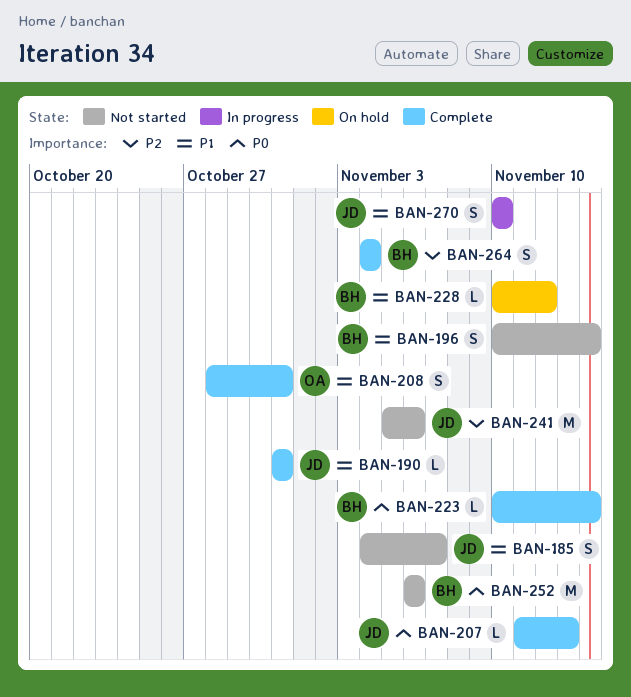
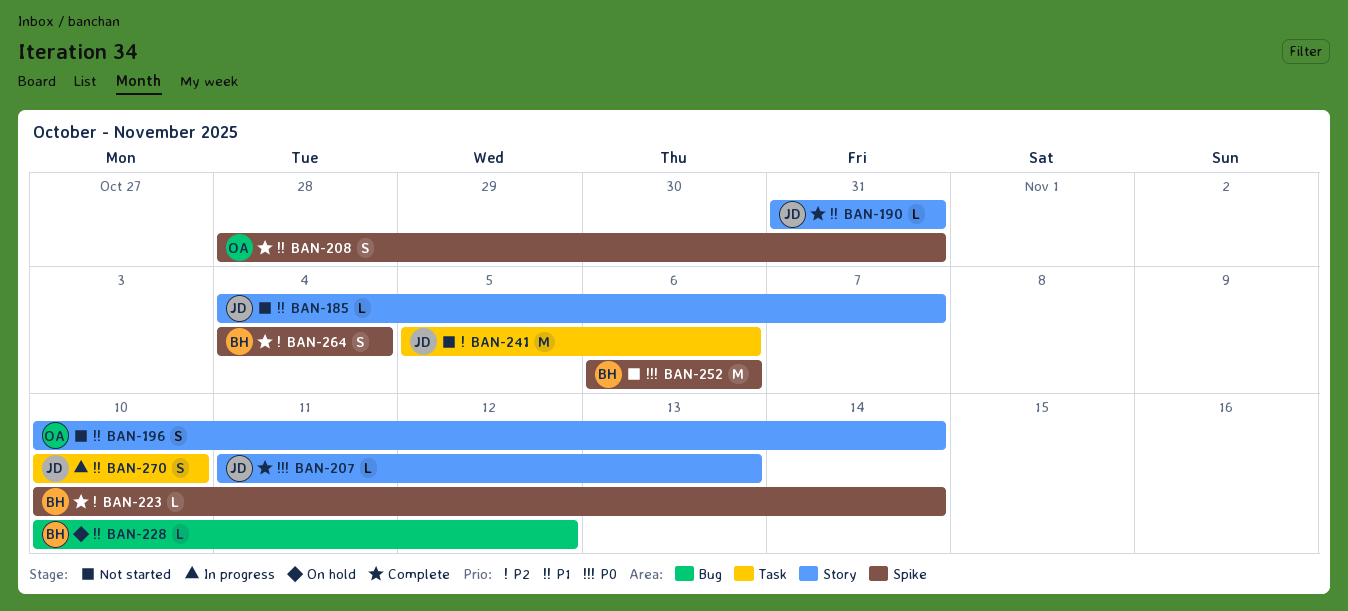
BAN-185, estimate: S -> L
BAN-196, owner: BH -> OA
BAN-223, priority: P0 -> P2

